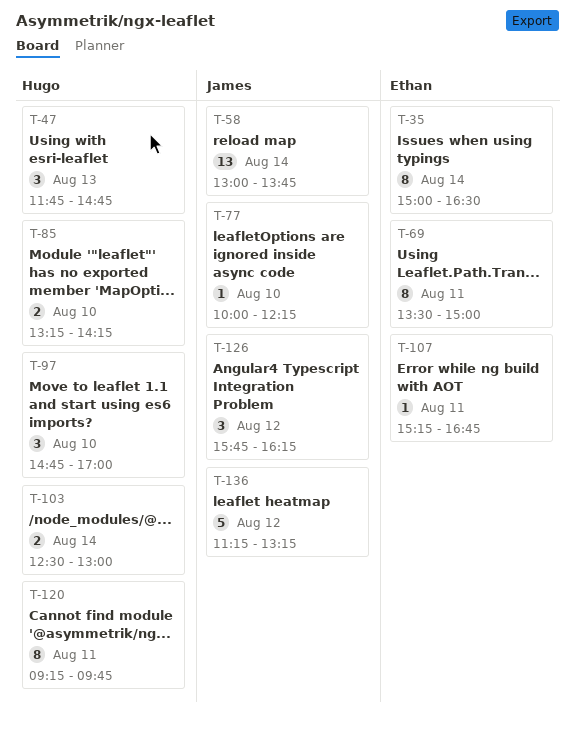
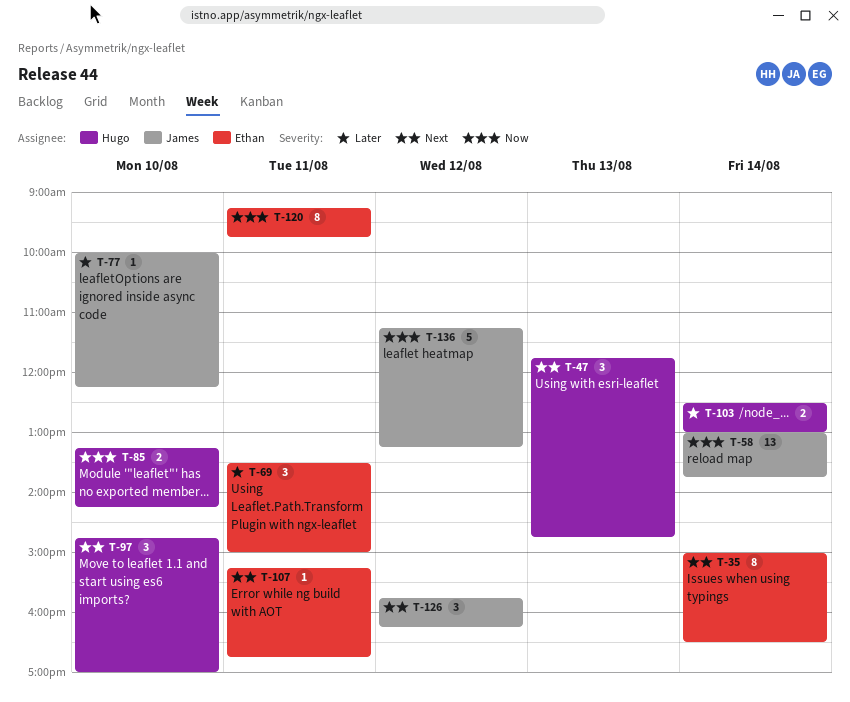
T-69, estimate: 8 -> 3
T-120, owner: Hugo -> Ethan

